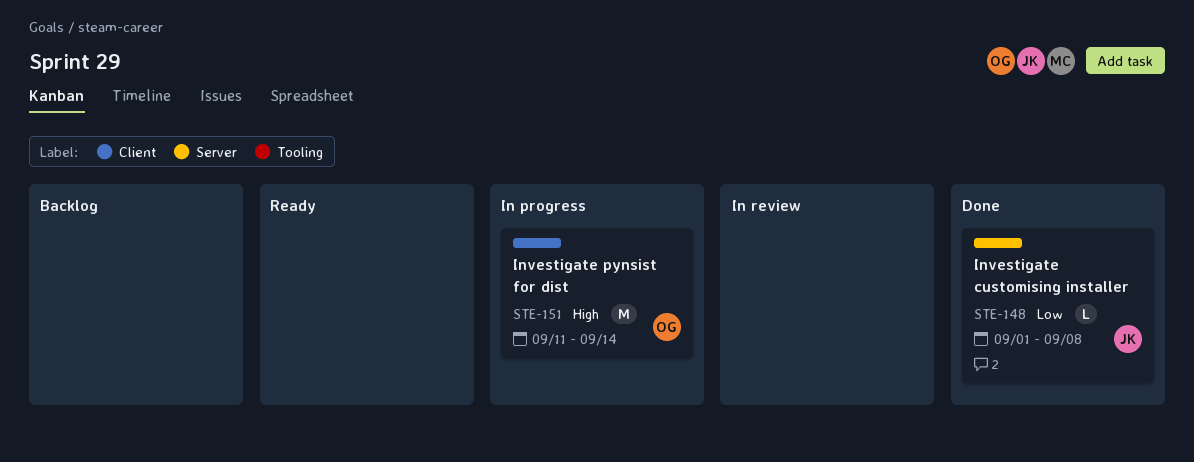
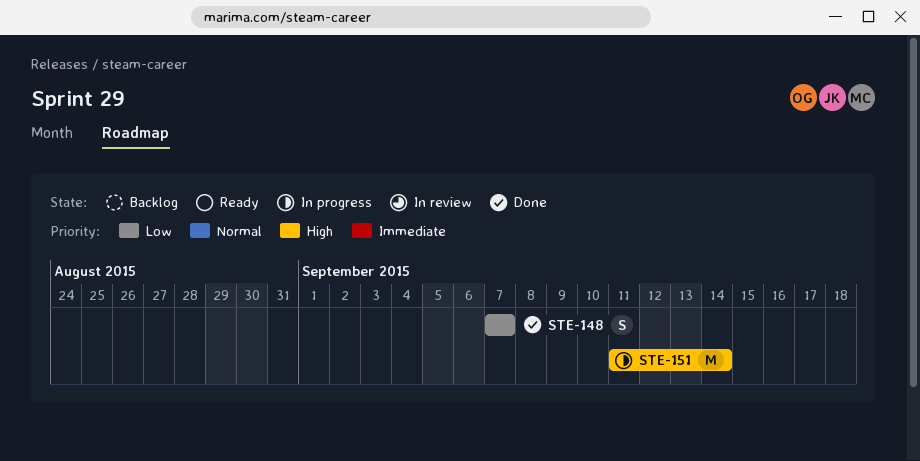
STE-148, estimate: L -> S
STE-148, start: Sep 1 -> Sep 7
STE-148, due: Sep 8 -> Sep 7

